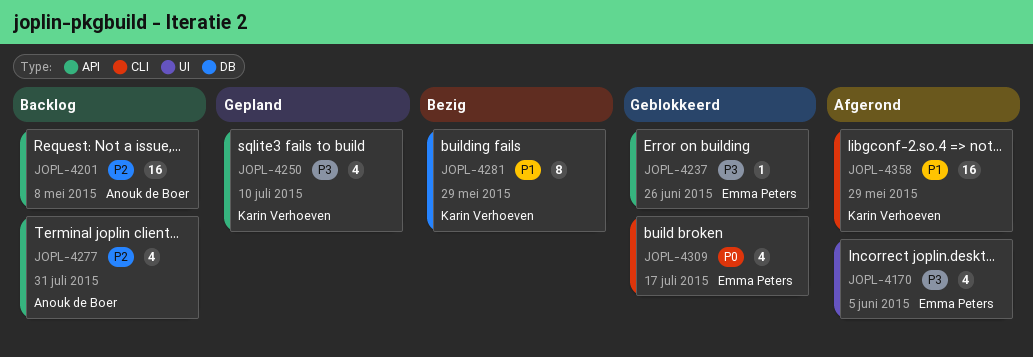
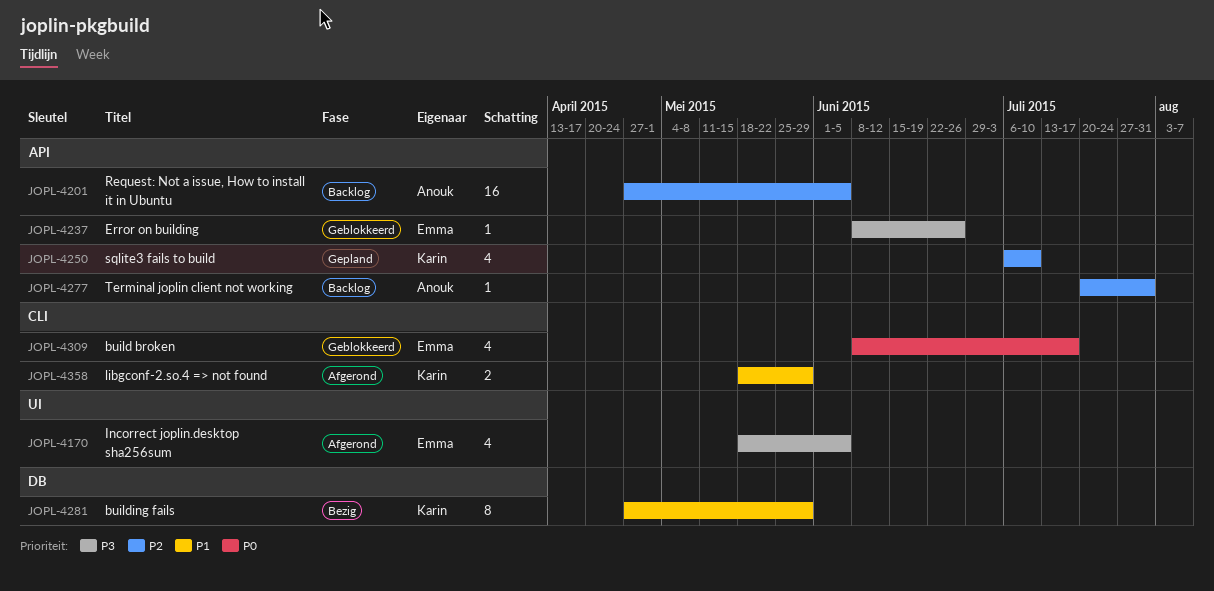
JOPL-4201, due: May 8 -> Jun 5
JOPL-4250, priority: P3 -> P2
JOPL-4277, estimate: 4 -> 1
JOPL-4358, estimate: 16 -> 2

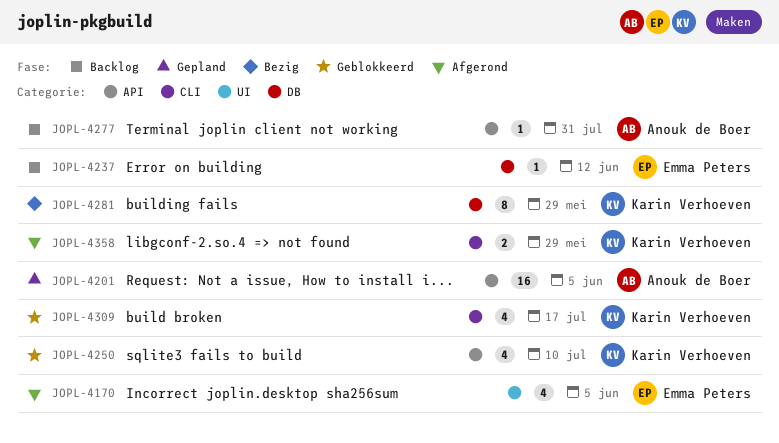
JOPL-4201, status: Backlog -> Gepland
JOPL-4237, status: Geblokkeerd -> Backlog
JOPL-4237, label: API -> DB
JOPL-4237, due: Jun 26 -> Jun 12
JOPL-4250, status: Gepland -> Geblokkeerd
JOPL-4309, owner: Emma Peters -> Karin Verhoeven

